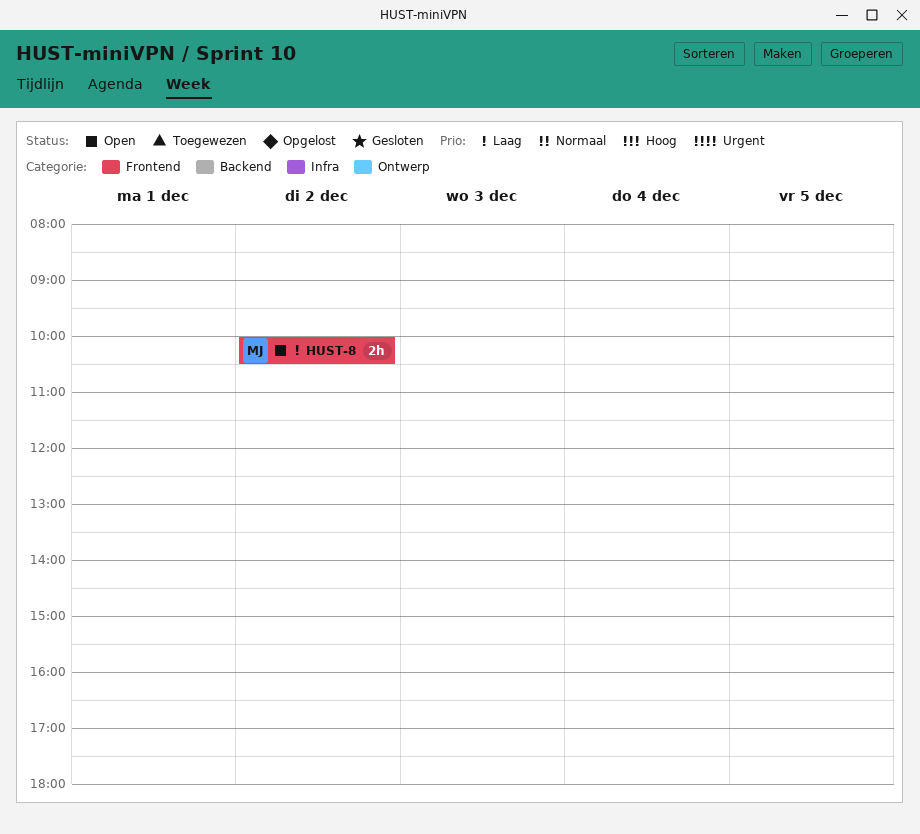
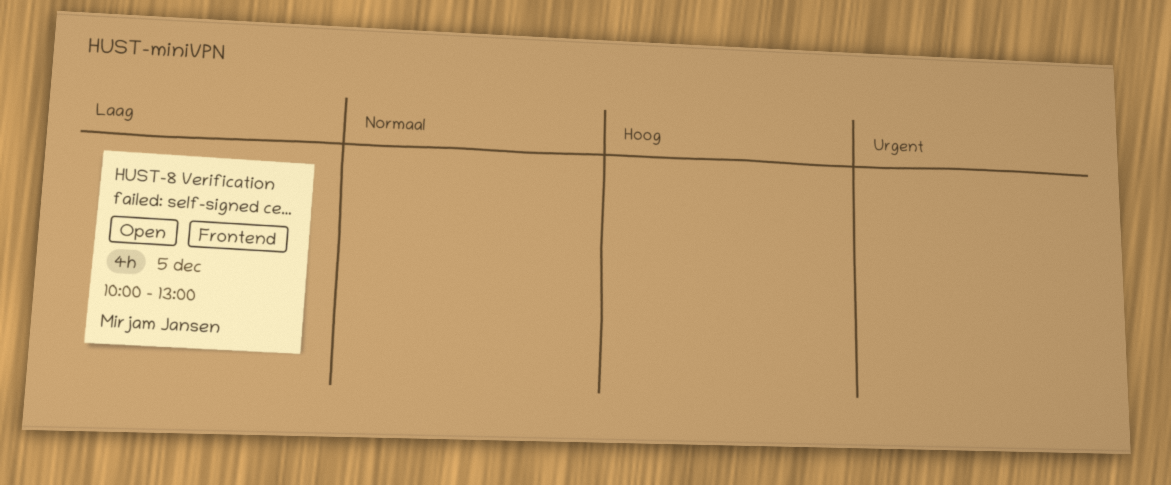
HUST-8, estimate: 2h -> 4h
HUST-8, day: Dec 2 -> Dec 5
HUST-8, ends: 10:30 -> 13:00

